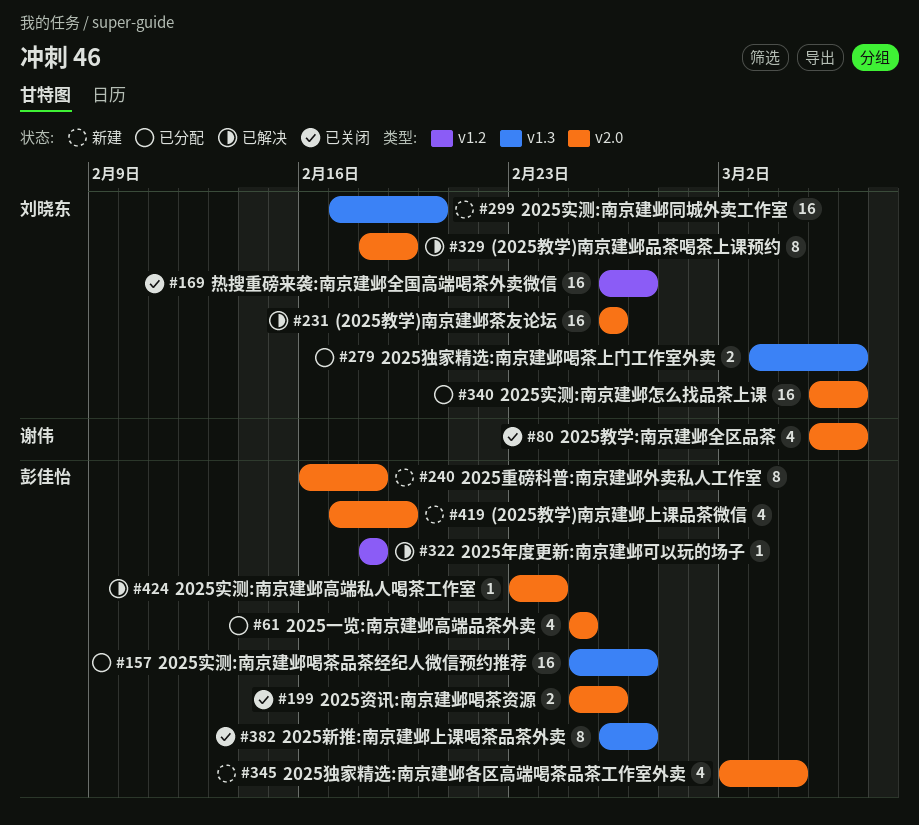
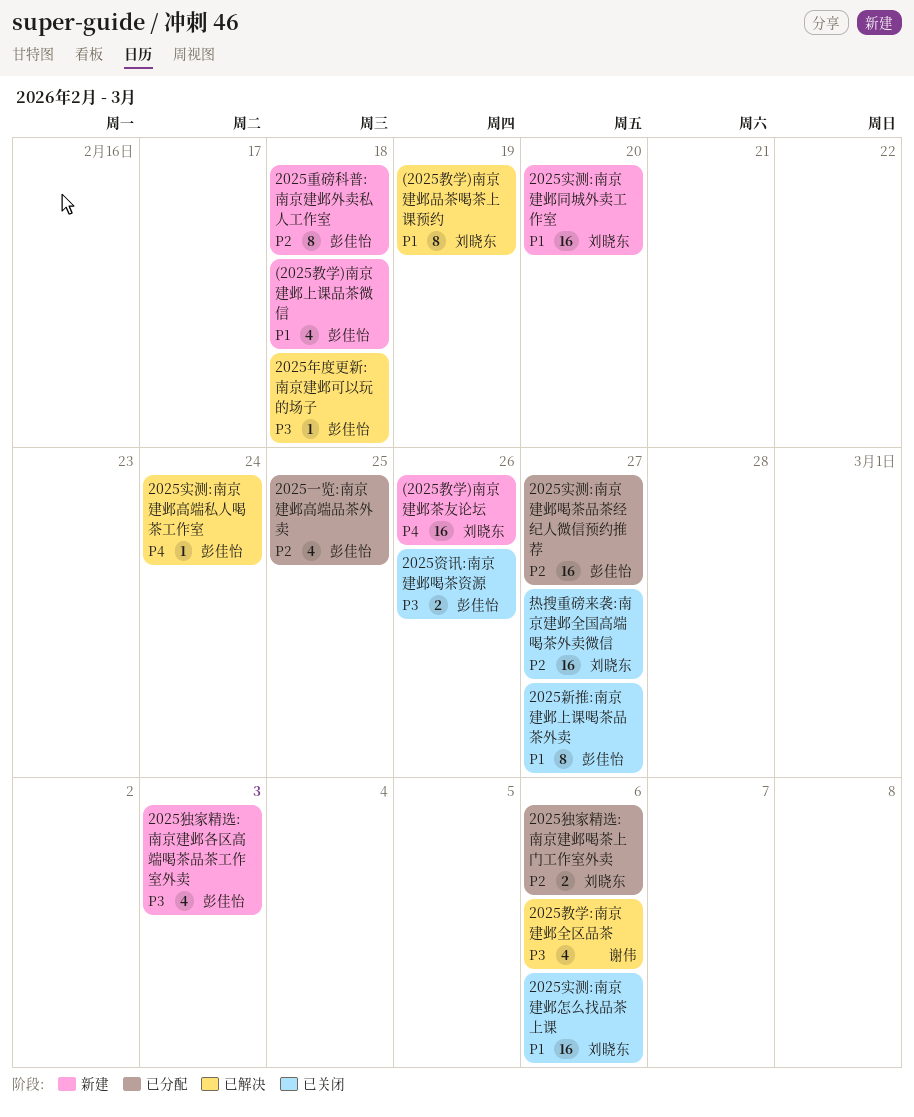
(2025教学)南京建邺上课品茶微信, due: Feb 19 -> Feb 18
(2025教学)南京建邺茶友论坛, status: 已解决 -> 新建
2025实测:南京建邺怎么找品茶上课, status: 已分配 -> 已关闭
2025教学:南京建邺全区品茶, status: 已关闭 -> 已解决
2025独家精选:南京建邺各区高端喝茶品茶工作室外卖, due: Mar 4 -> Mar 3

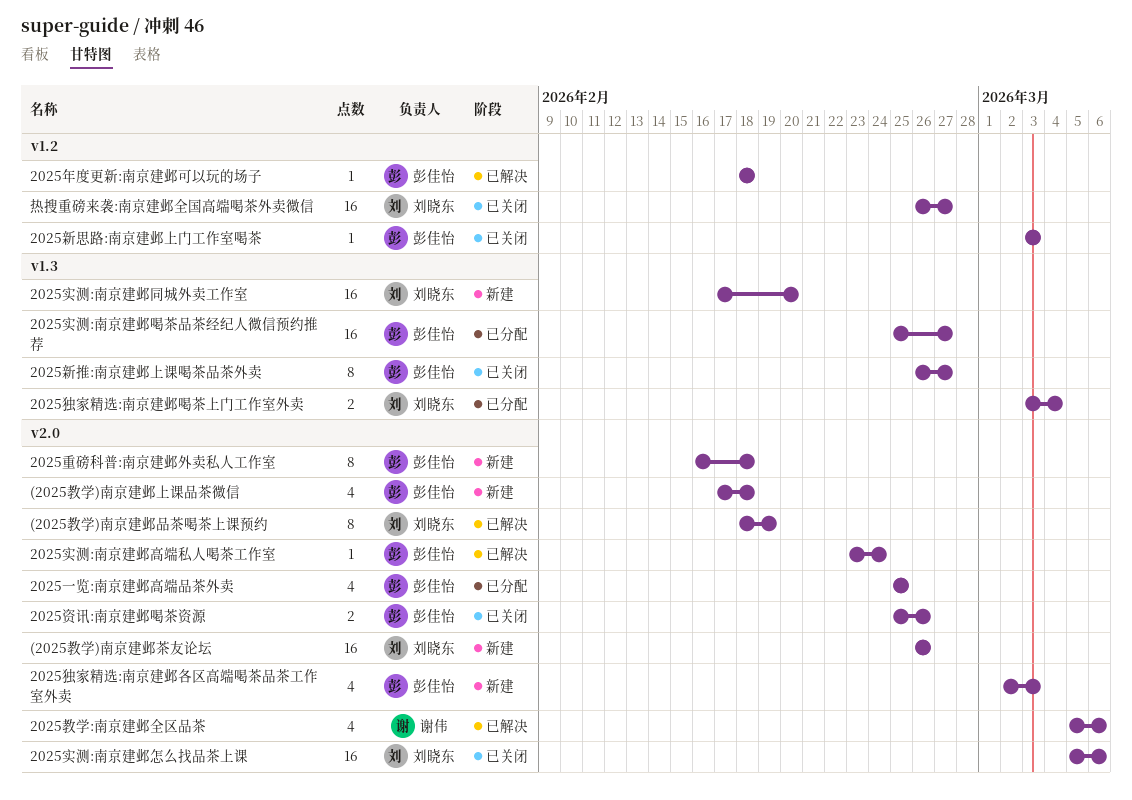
2025新思路:南京建邺上门工作室喝茶: none -> present
2025独家精选:南京建邺喝茶上门工作室外卖, due: Mar 6 -> Mar 4

